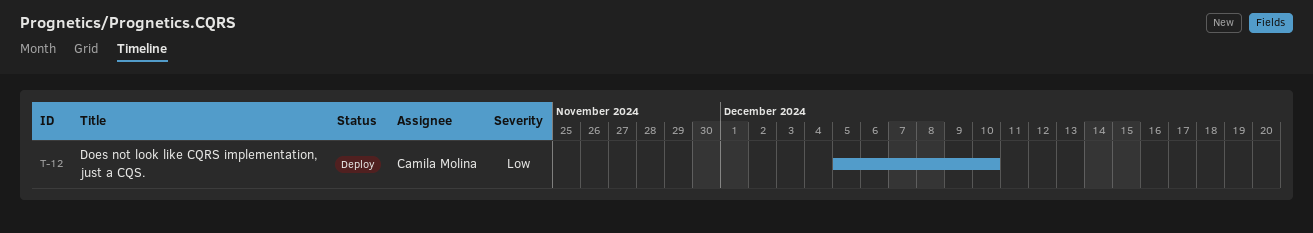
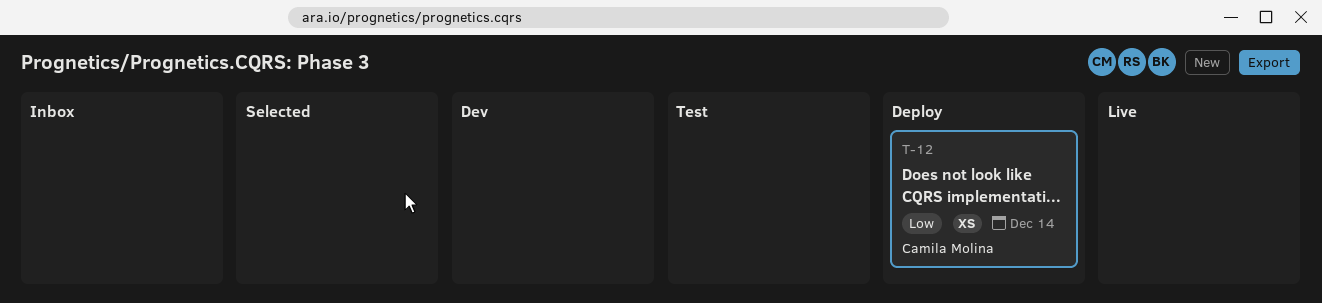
T-12, due: Dec 10 -> Dec 14

